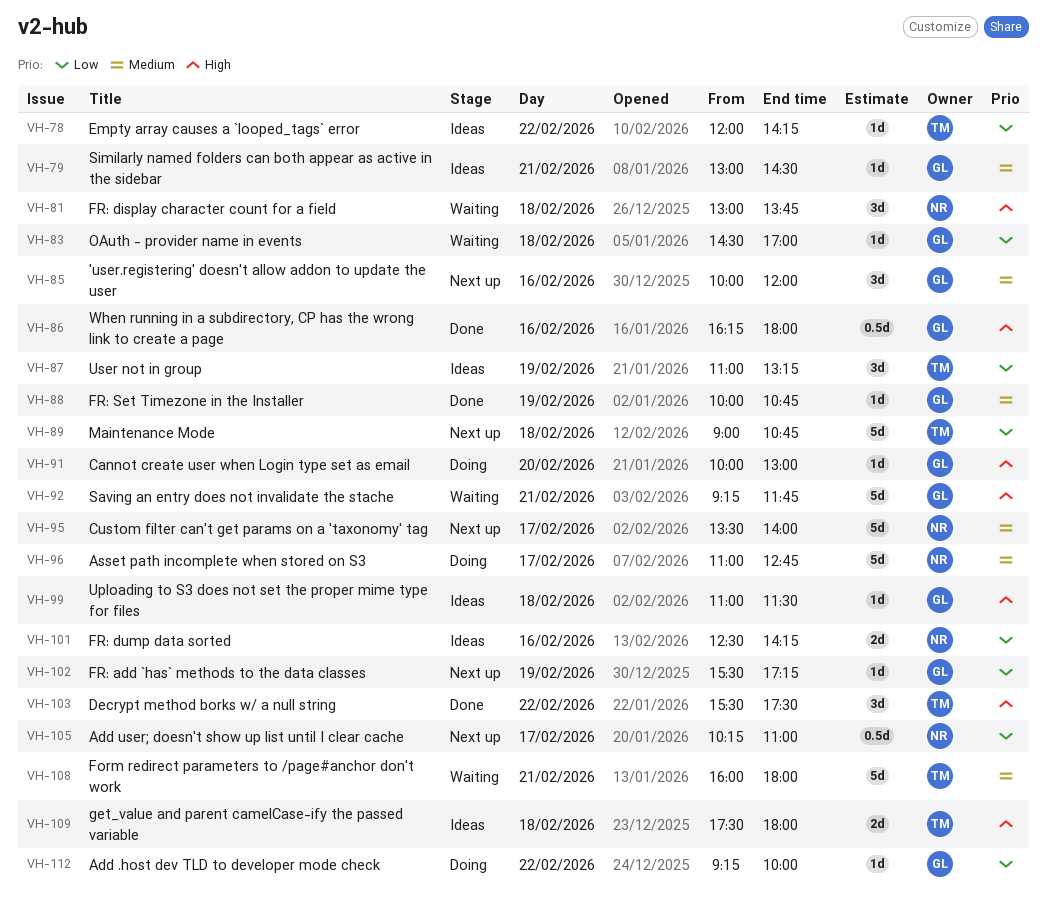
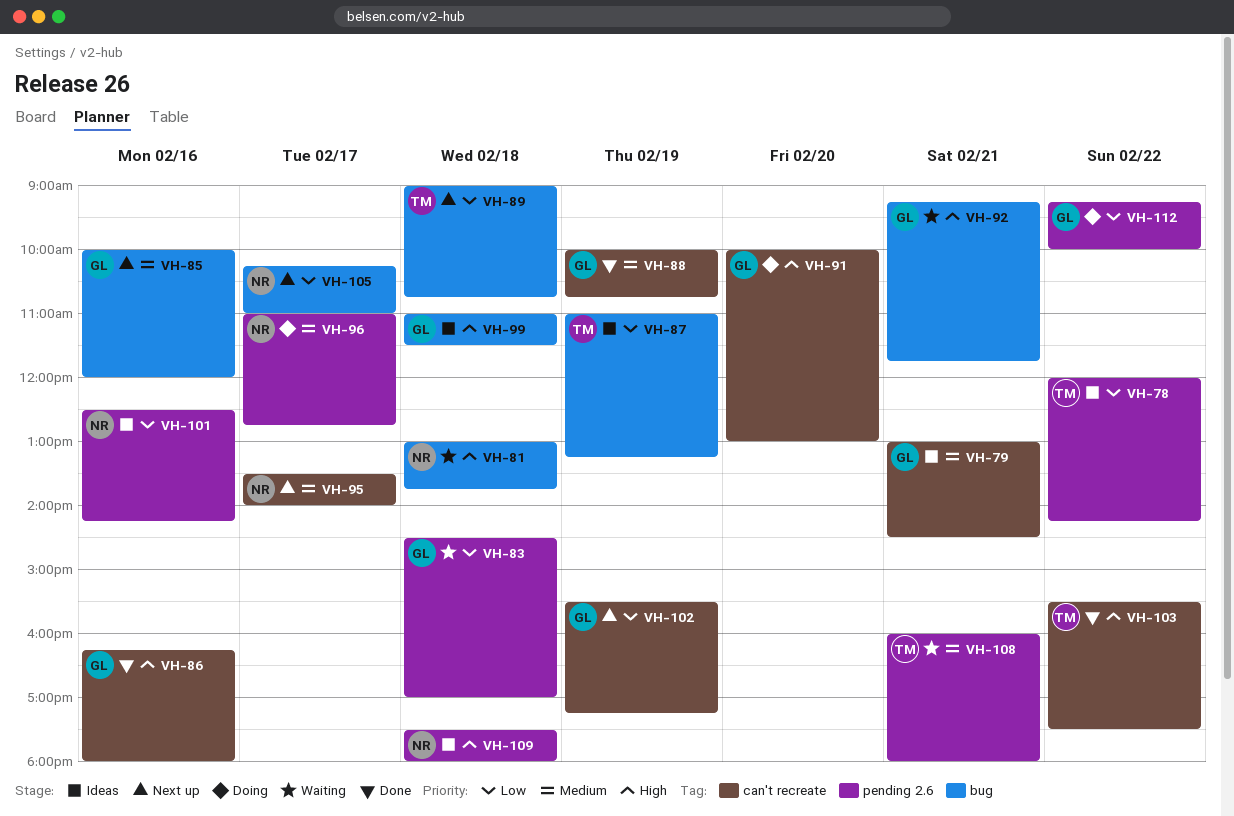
VH-109, owner: TM -> NR

